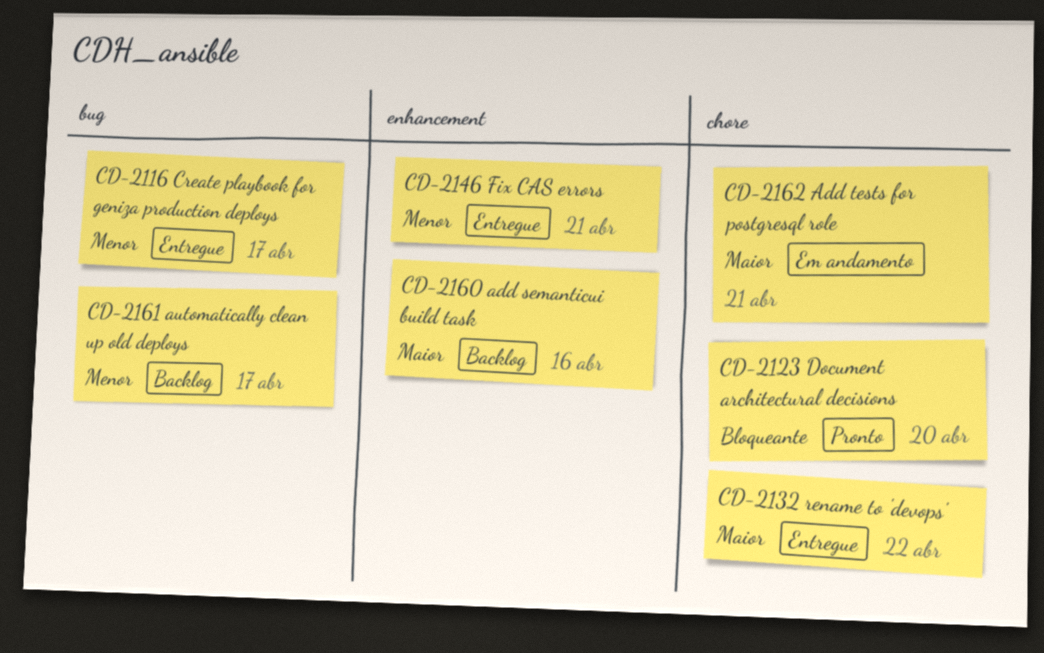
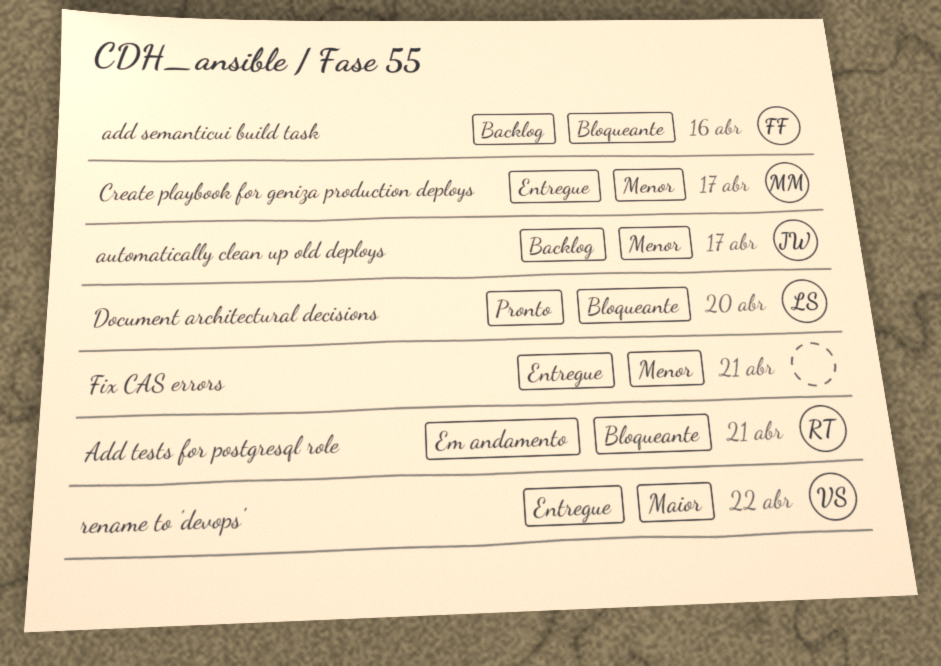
add semanticui build task, priority: Maior -> Bloqueante
Add tests for postgresql role, priority: Maior -> Bloqueante

